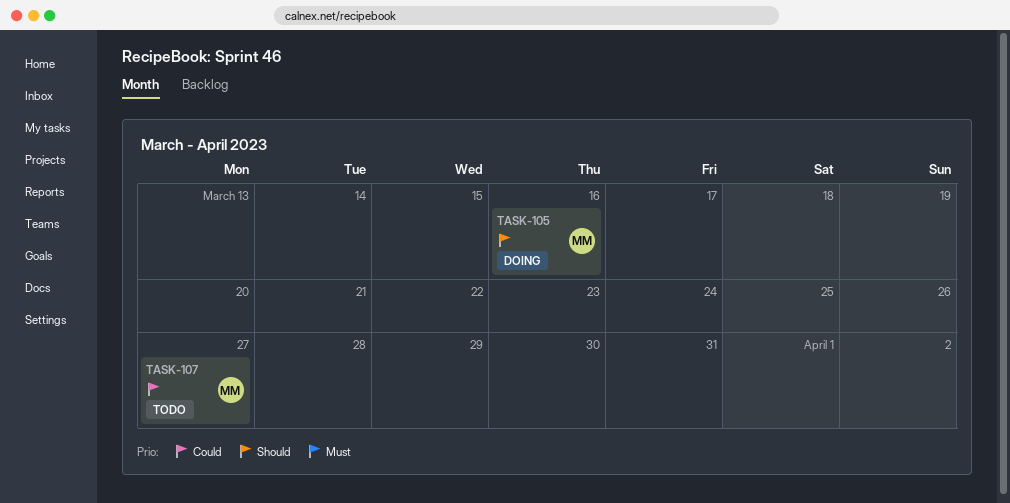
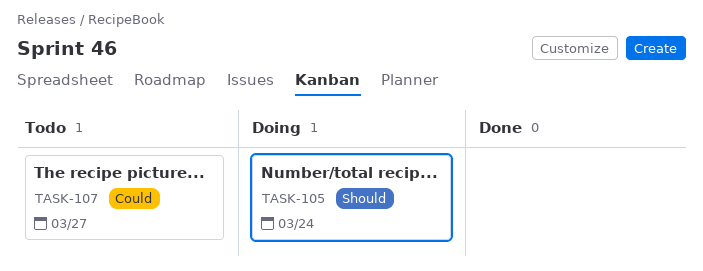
TASK-105, due: Mar 16 -> Mar 24

